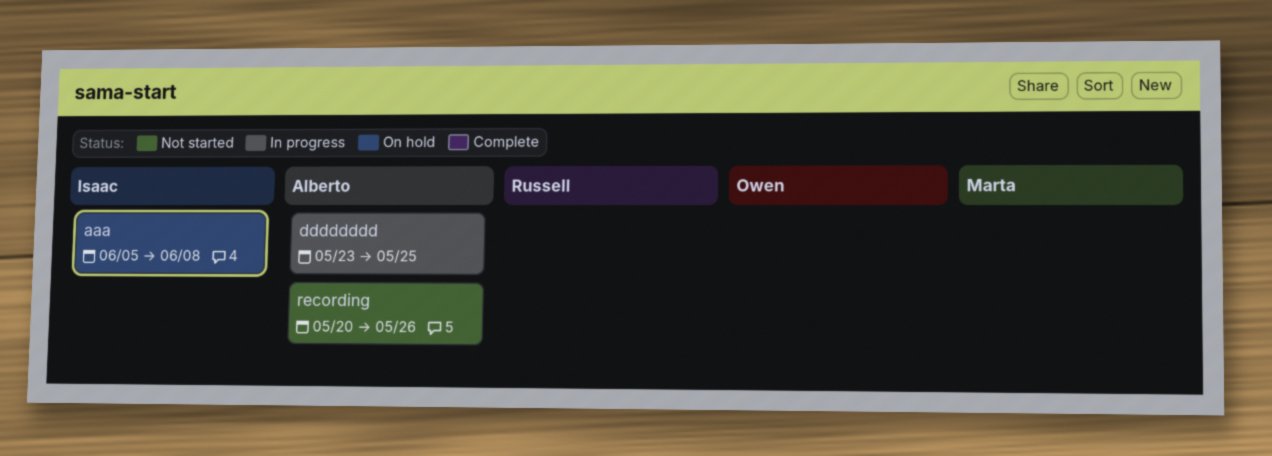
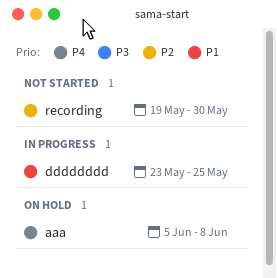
recording, start: May 20 -> May 19
recording, due: May 26 -> May 30

